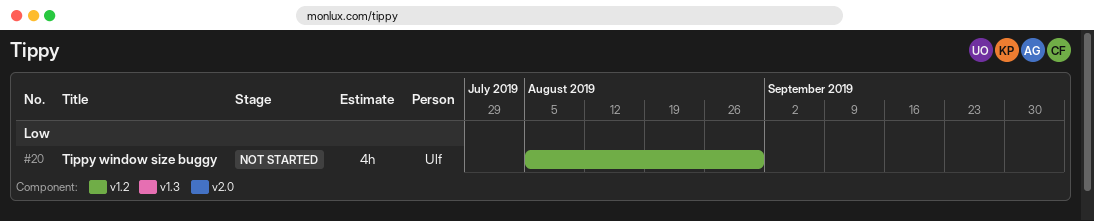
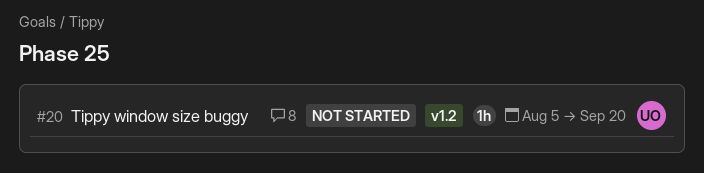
#20, estimate: 4h -> 1h
#20, due: Aug 30 -> Sep 20

